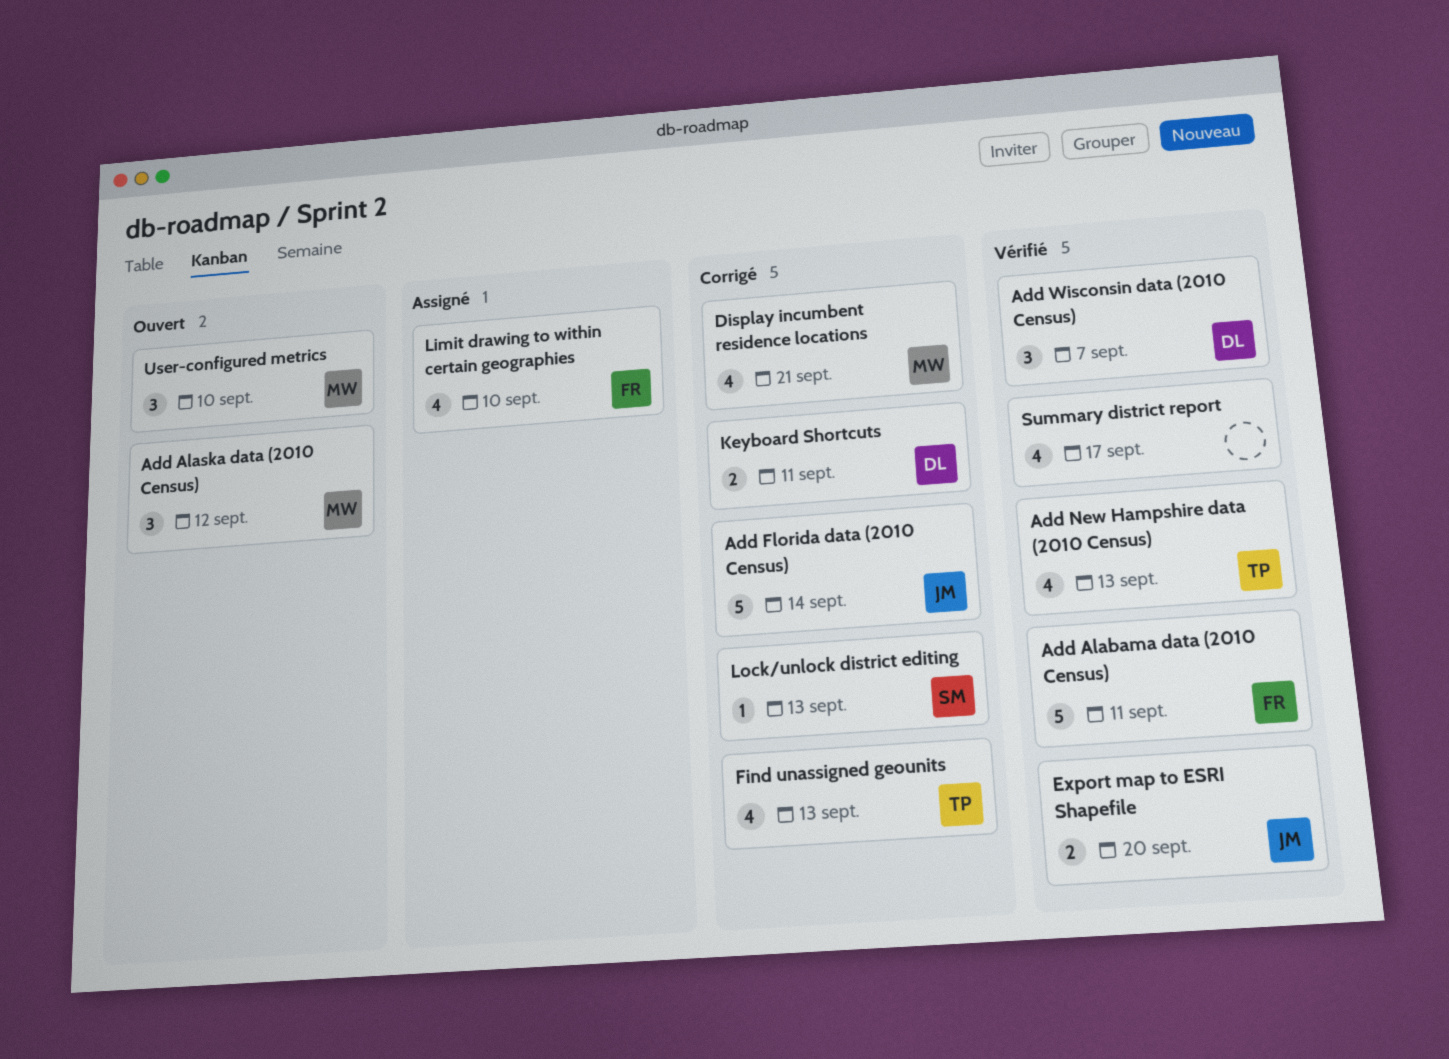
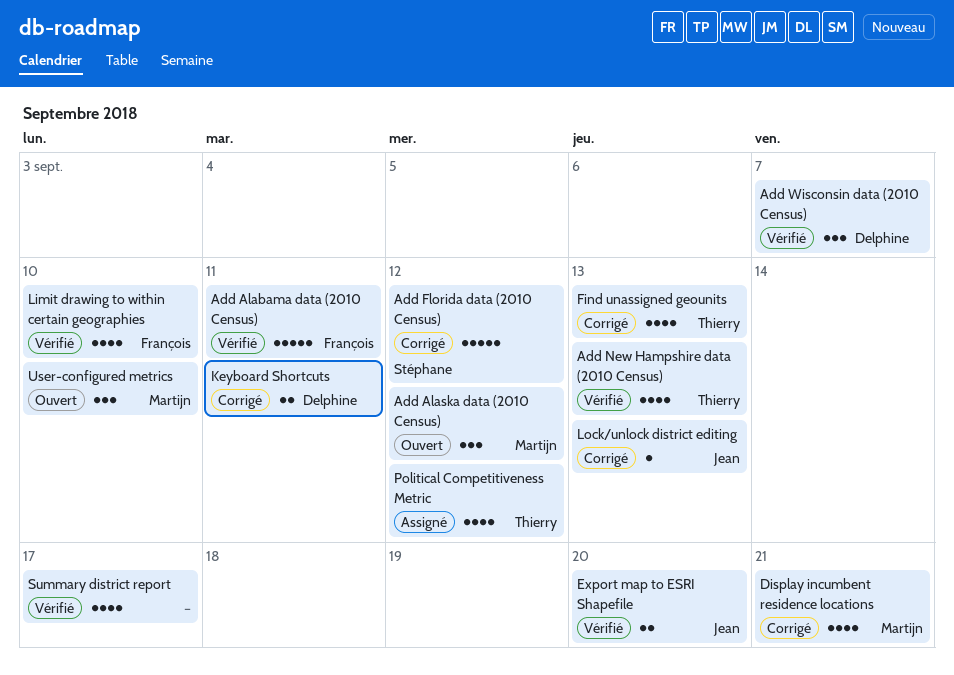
Add Florida data (2010 Census), owner: Jean -> Stéphane
Add Florida data (2010 Census), due: Sep 14 -> Sep 12
Limit drawing to within certain geographies, status: Assigné -> Vérifié
Lock/unlock district editing, owner: Stéphane -> Jean
Political Competitiveness Metric: none -> present

